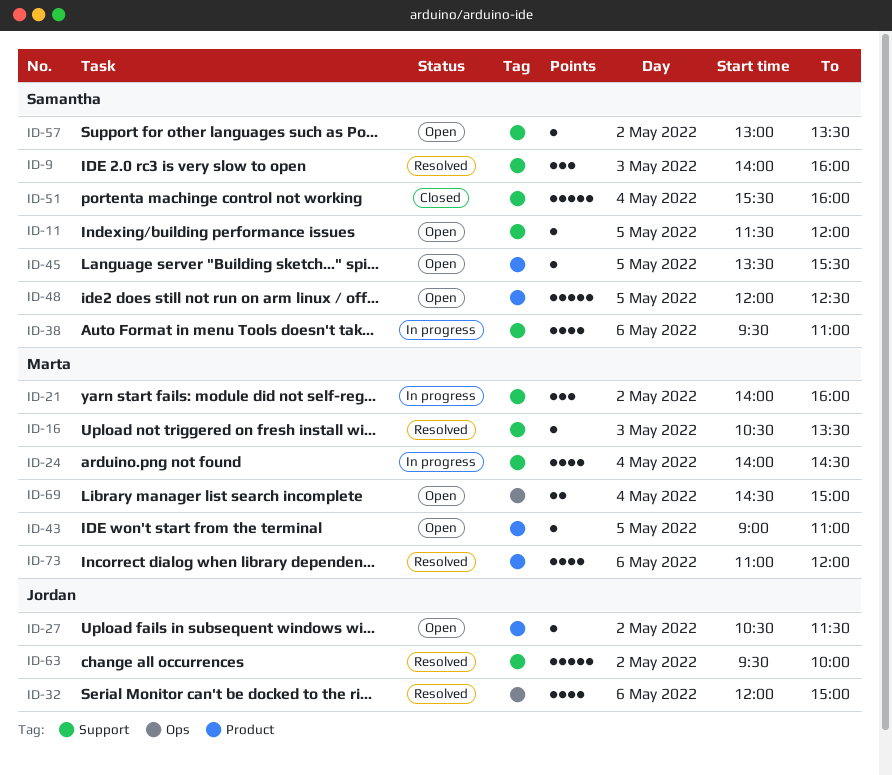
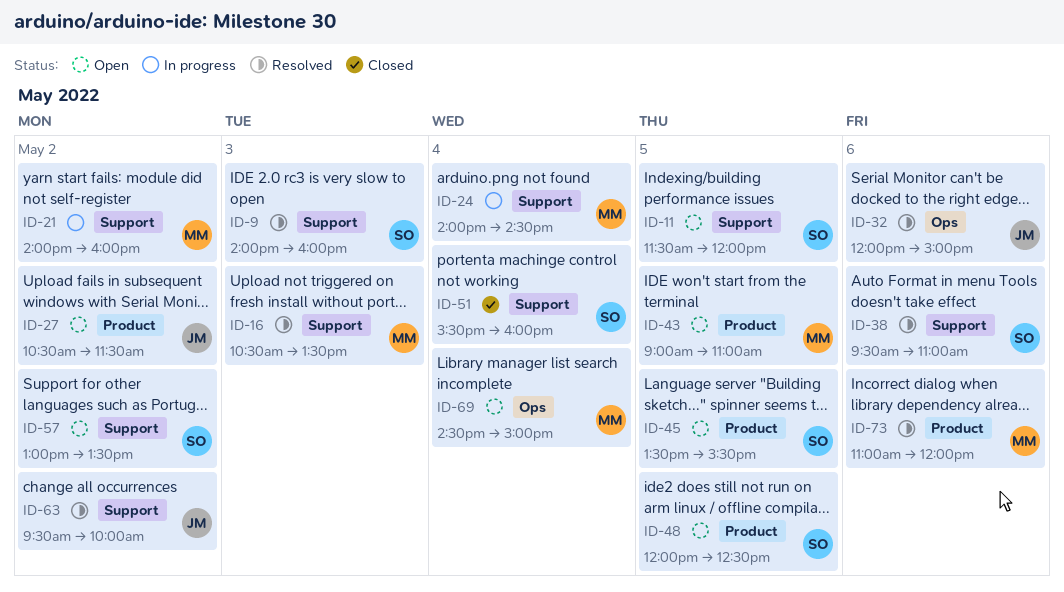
ID-38, status: In progress -> Resolved

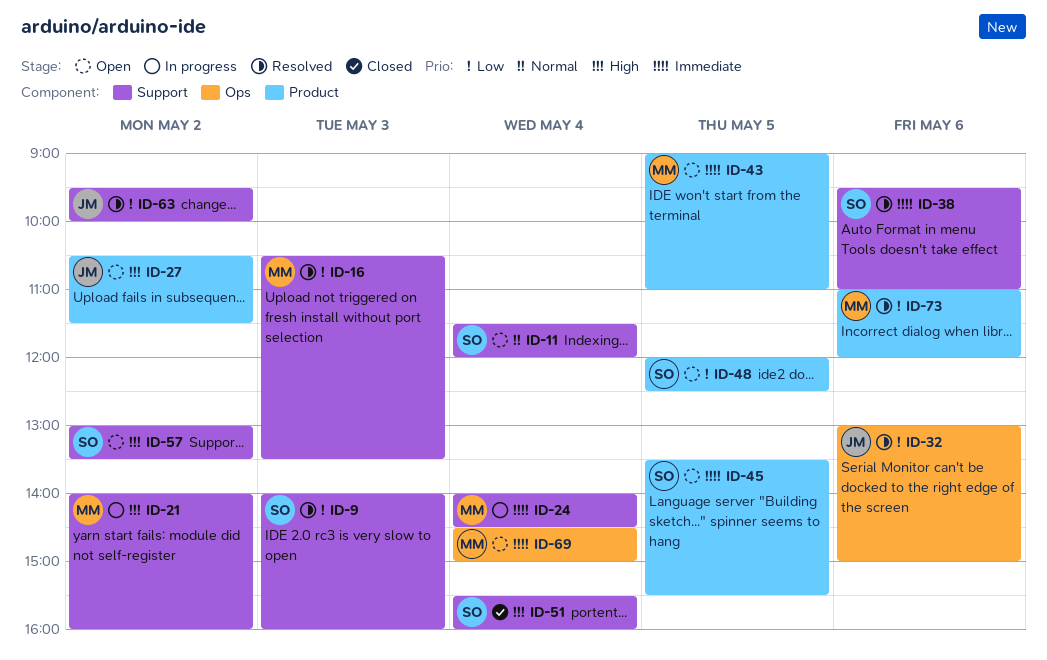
ID-11, day: May 5 -> May 4
ID-32, begins: 12:00 -> 13:00

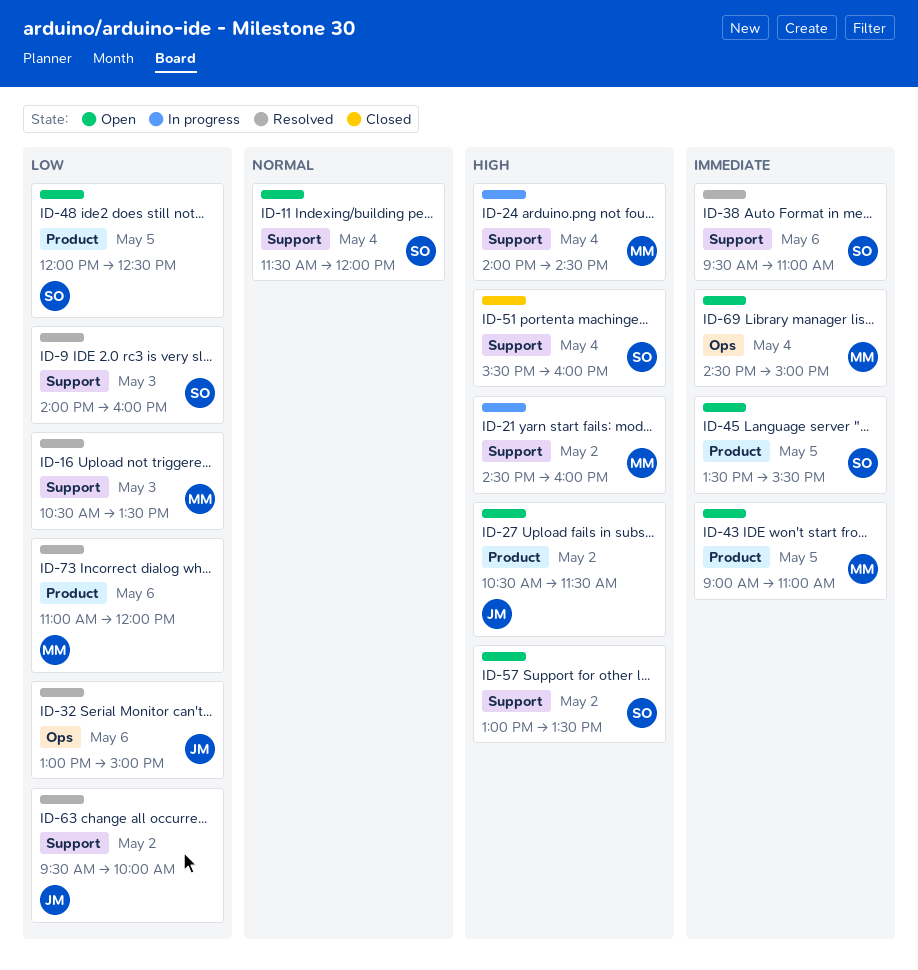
ID-21, begins: 14:00 -> 14:30
ID-24, priority: Immediate -> High

